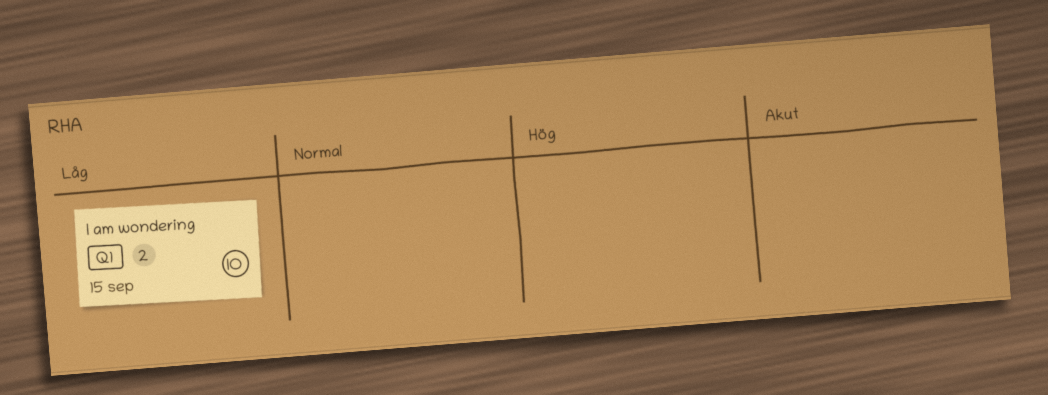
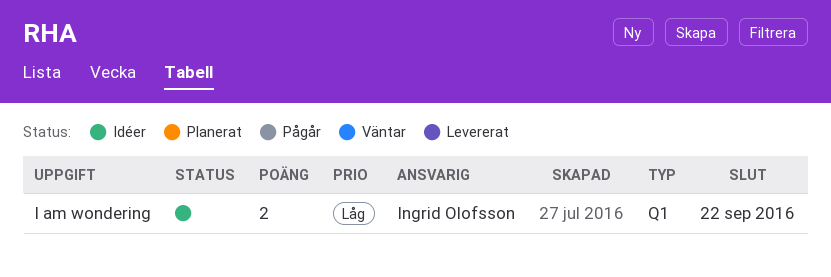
I am wondering, due: Sep 15 -> Sep 22

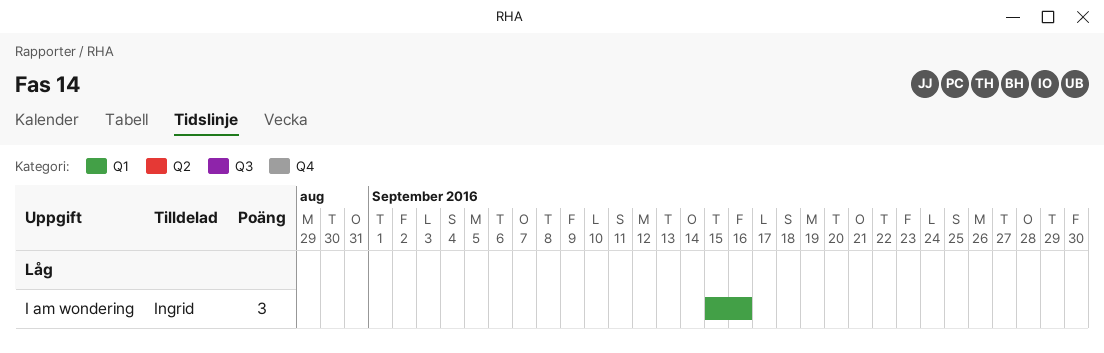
I am wondering, estimate: 2 -> 3
I am wondering, due: Sep 22 -> Sep 16

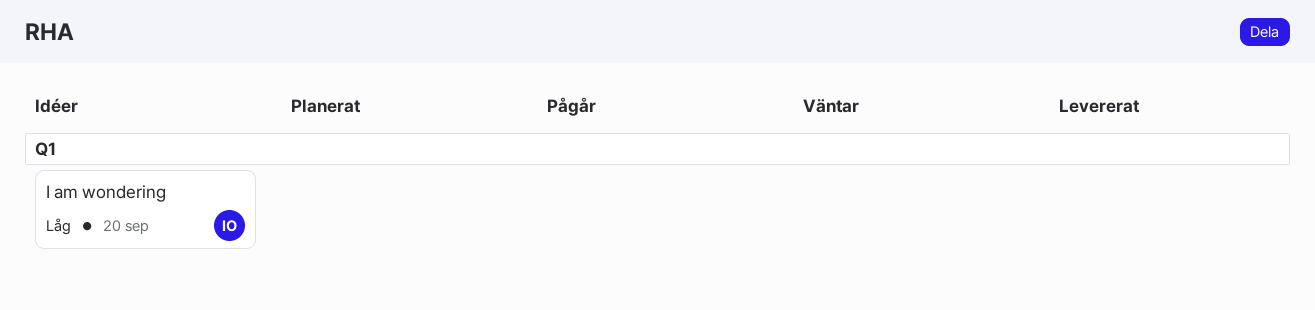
I am wondering, estimate: 3 -> 1
I am wondering, due: Sep 16 -> Sep 20

